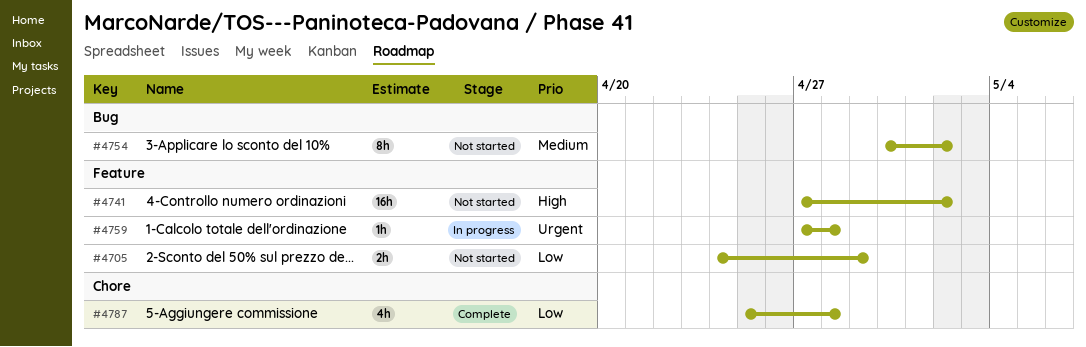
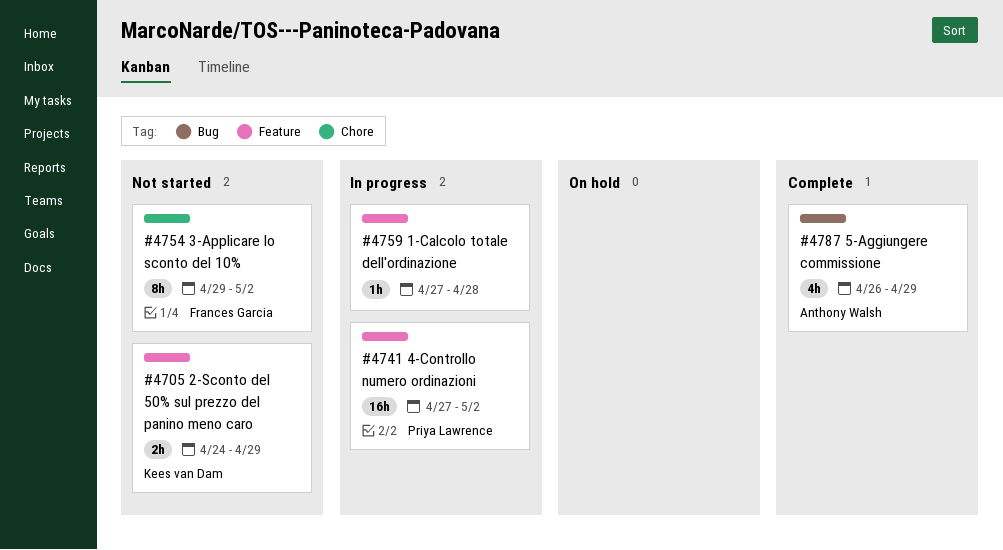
#4741, status: Not started -> In progress
#4754, label: Bug -> Chore
#4754, start: Apr 30 -> Apr 29
#4787, label: Chore -> Bug
#4787, start: Apr 25 -> Apr 26
#4787, due: Apr 28 -> Apr 29

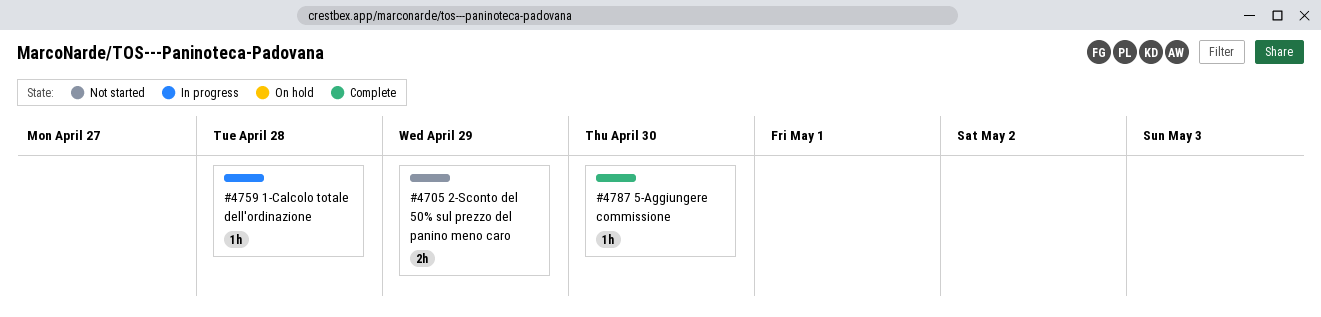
#4741: present -> none
#4754: present -> none
#4787, estimate: 4h -> 1h
#4787, due: Apr 29 -> Apr 30

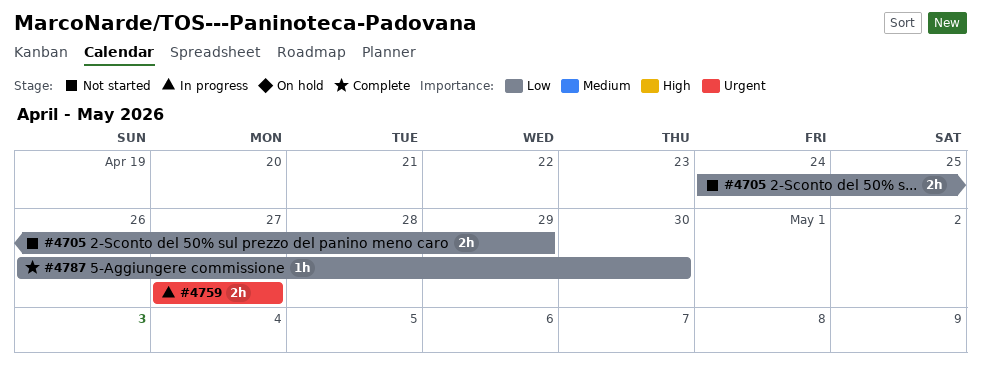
#4759, estimate: 1h -> 2h
#4759, due: Apr 28 -> Apr 27

